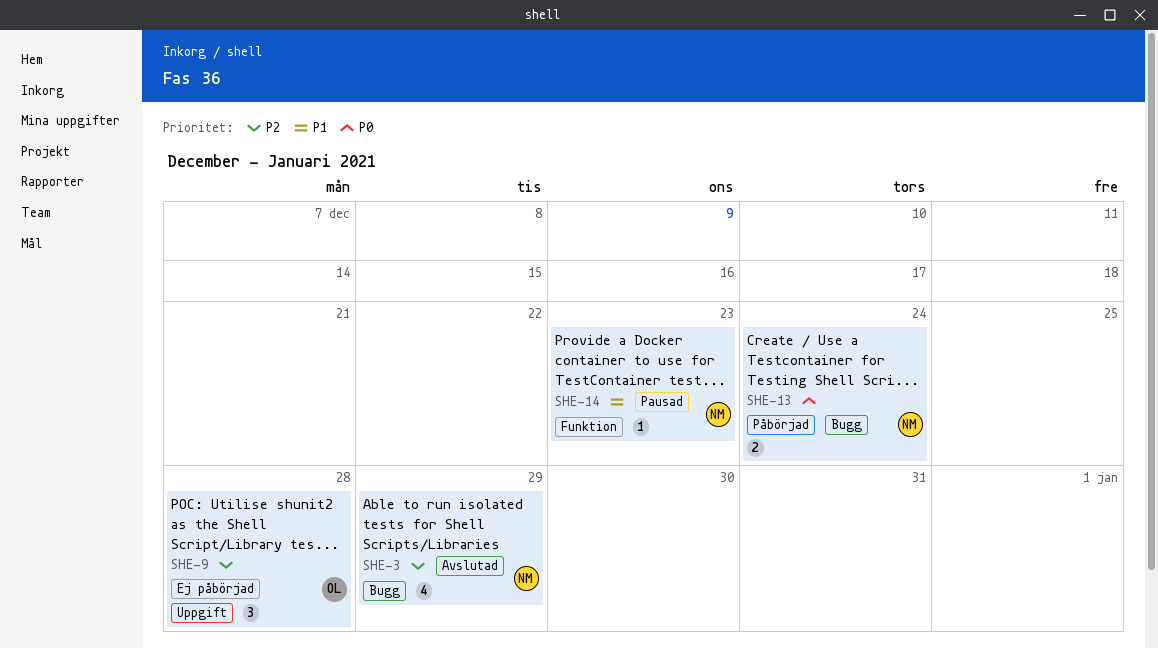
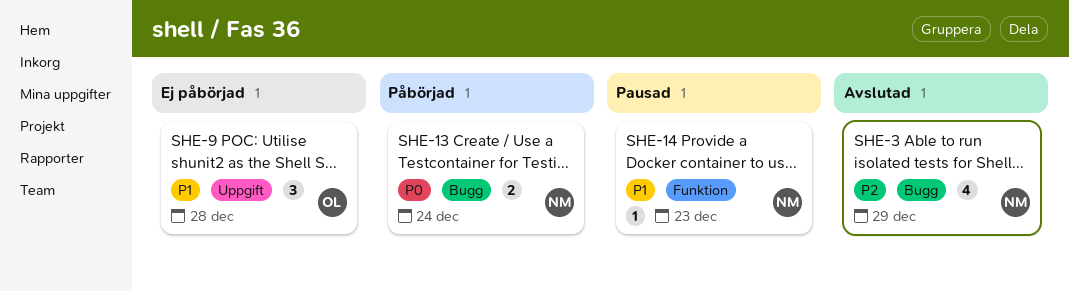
SHE-9, priority: P2 -> P1

